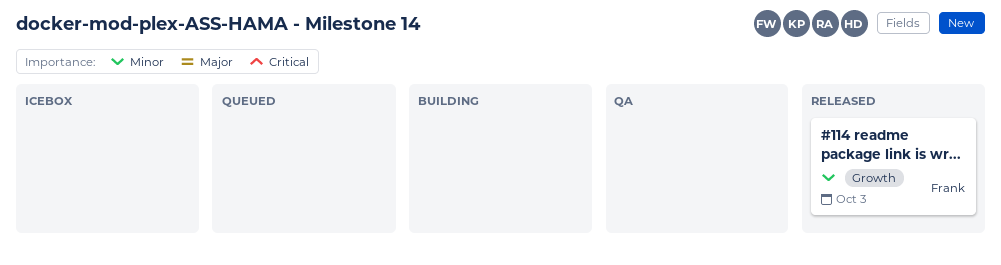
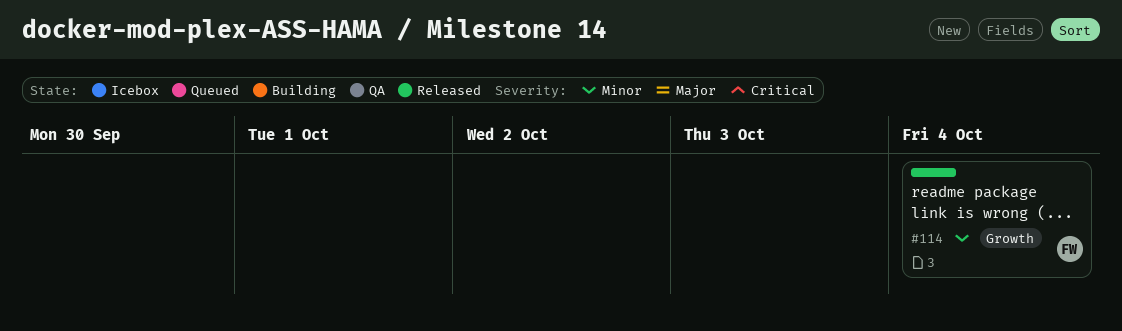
#114, due: Oct 3 -> Oct 4

